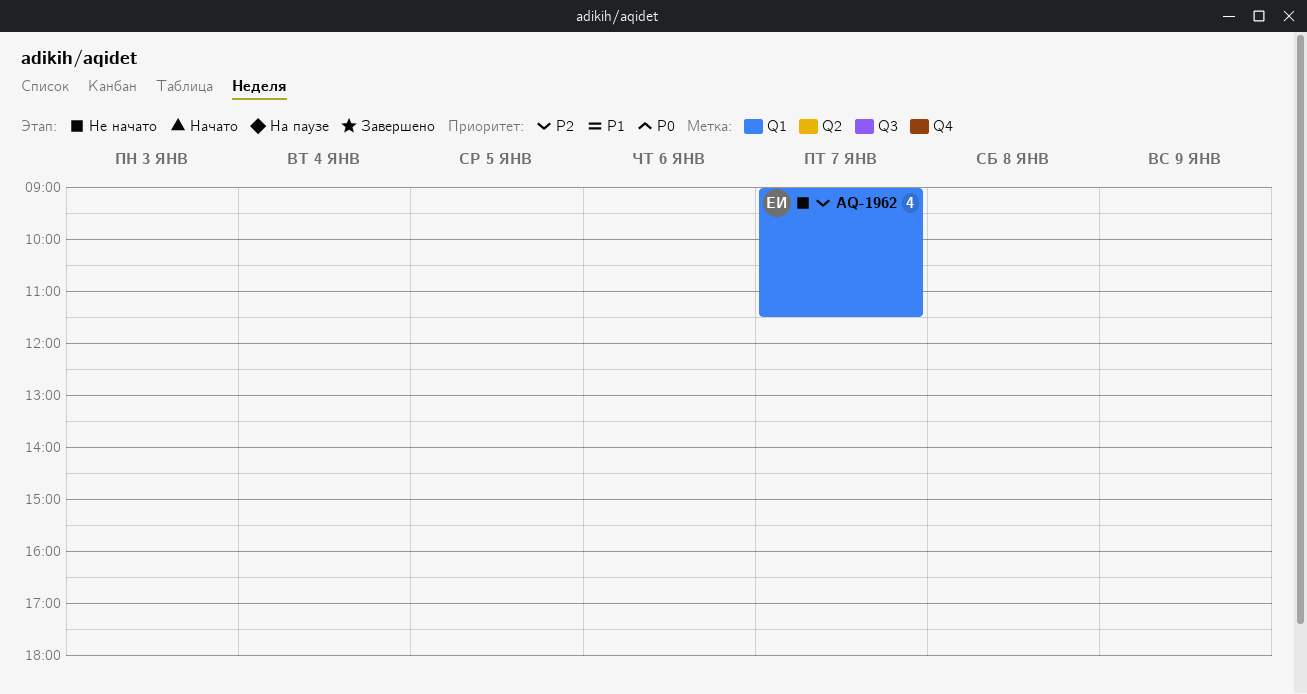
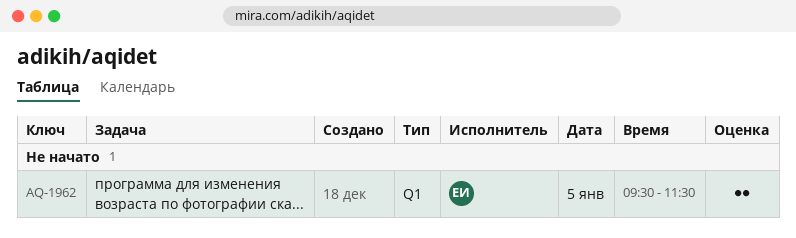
AQ-1962, estimate: 4 -> 2
AQ-1962, day: Jan 7 -> Jan 5
AQ-1962, begins: 09:00 -> 09:30

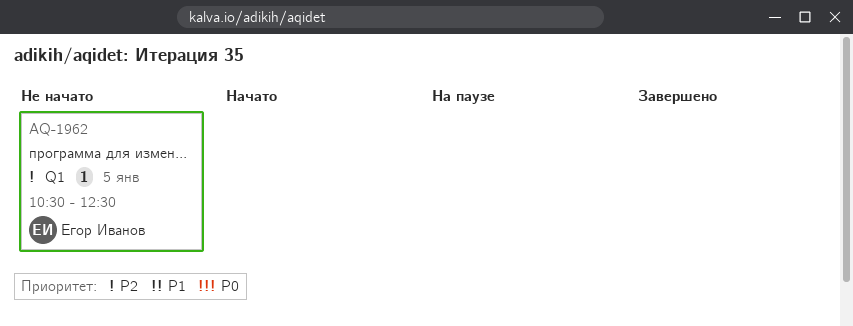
AQ-1962, estimate: 2 -> 1
AQ-1962, begins: 09:30 -> 10:30
AQ-1962, ends: 11:30 -> 12:30

